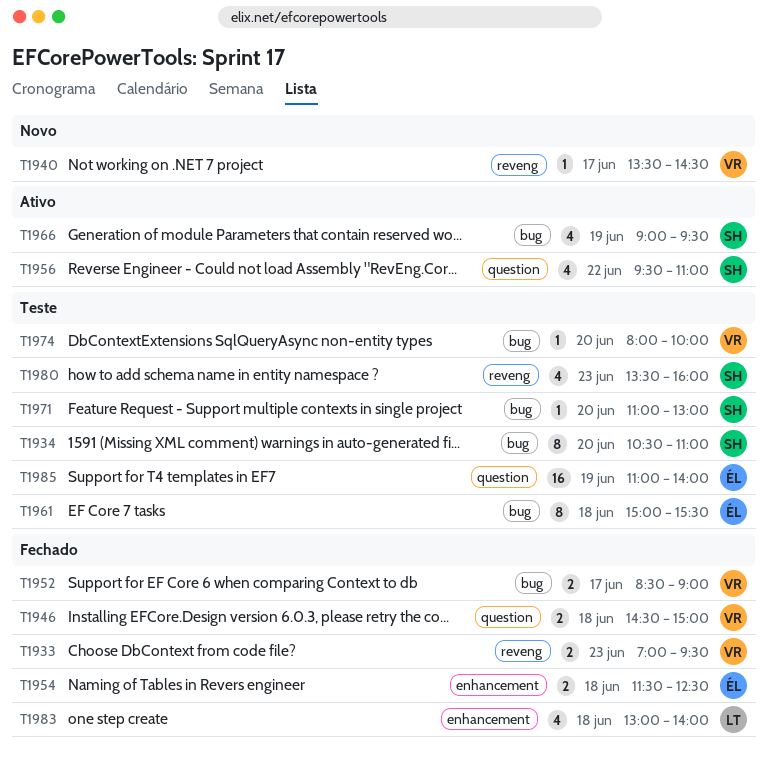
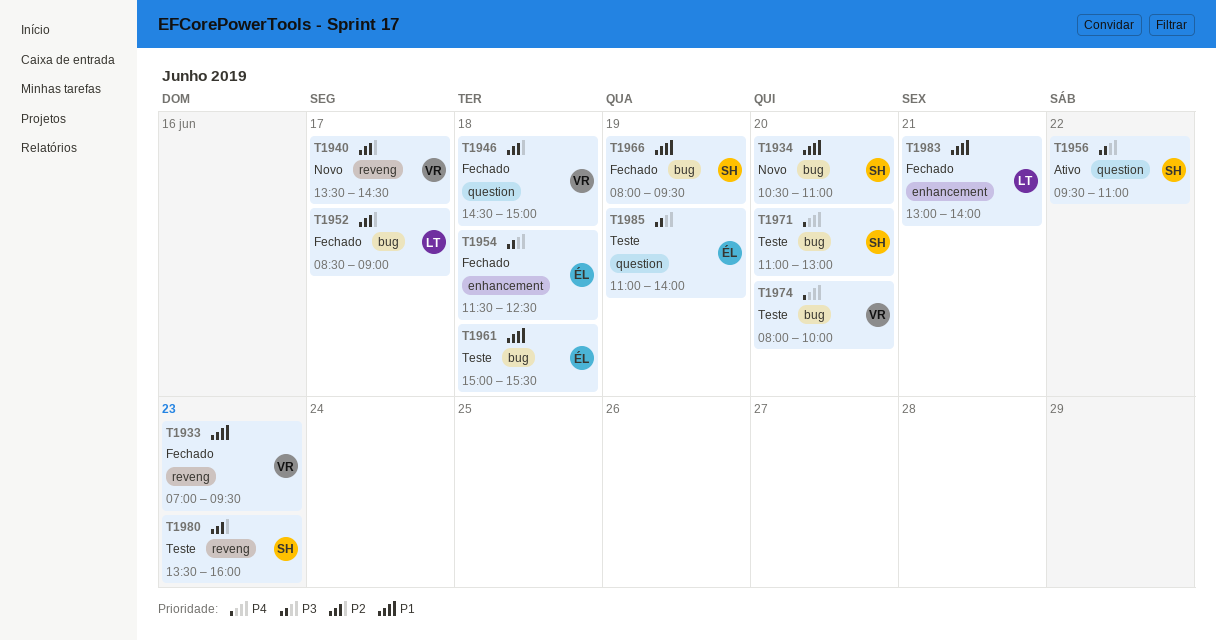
T1934, status: Teste -> Novo
T1952, owner: VR -> LT
T1966, status: Ativo -> Fechado
T1966, begins: 09:00 -> 08:00
T1983, day: Jun 18 -> Jun 21

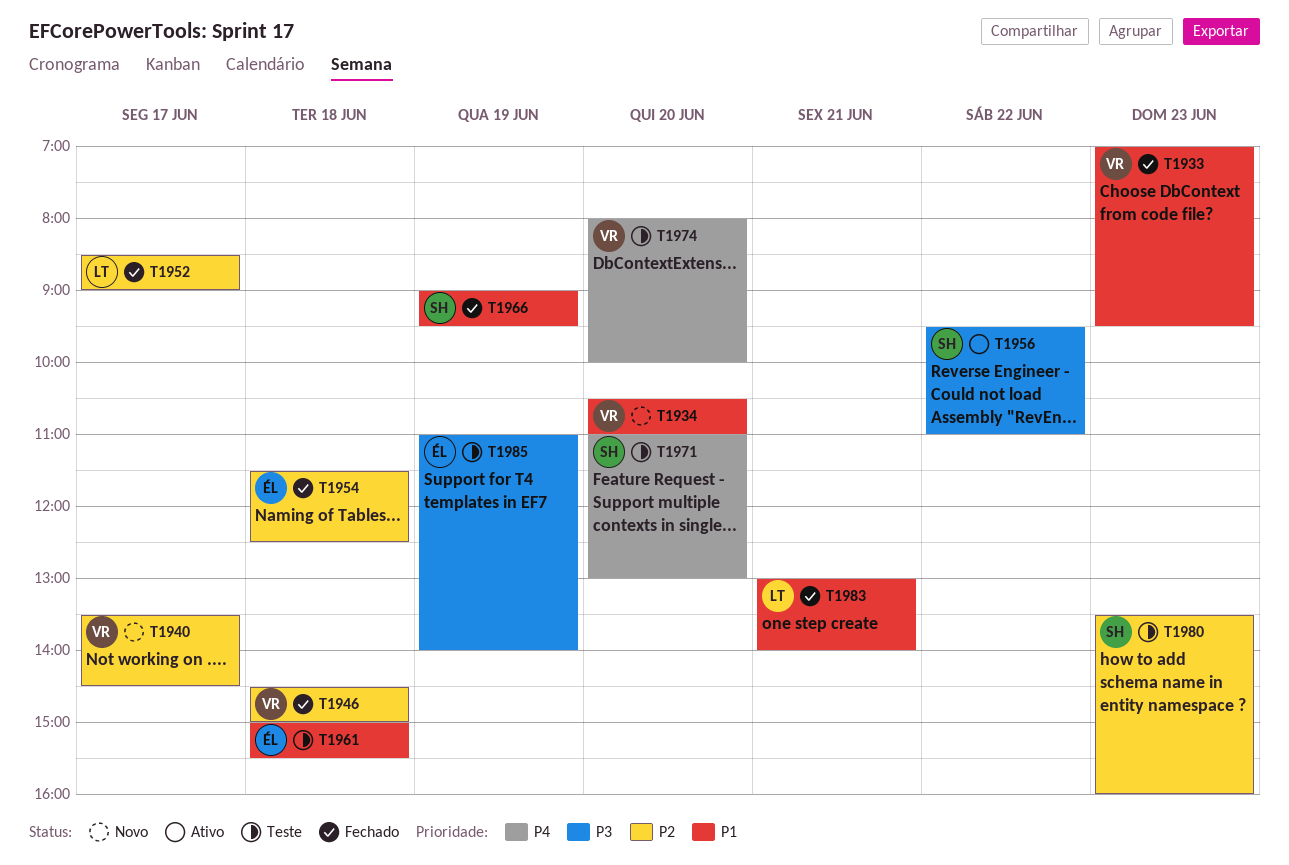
T1934, owner: SH -> VR
T1954, priority: P3 -> P2
T1966, begins: 08:00 -> 09:00

